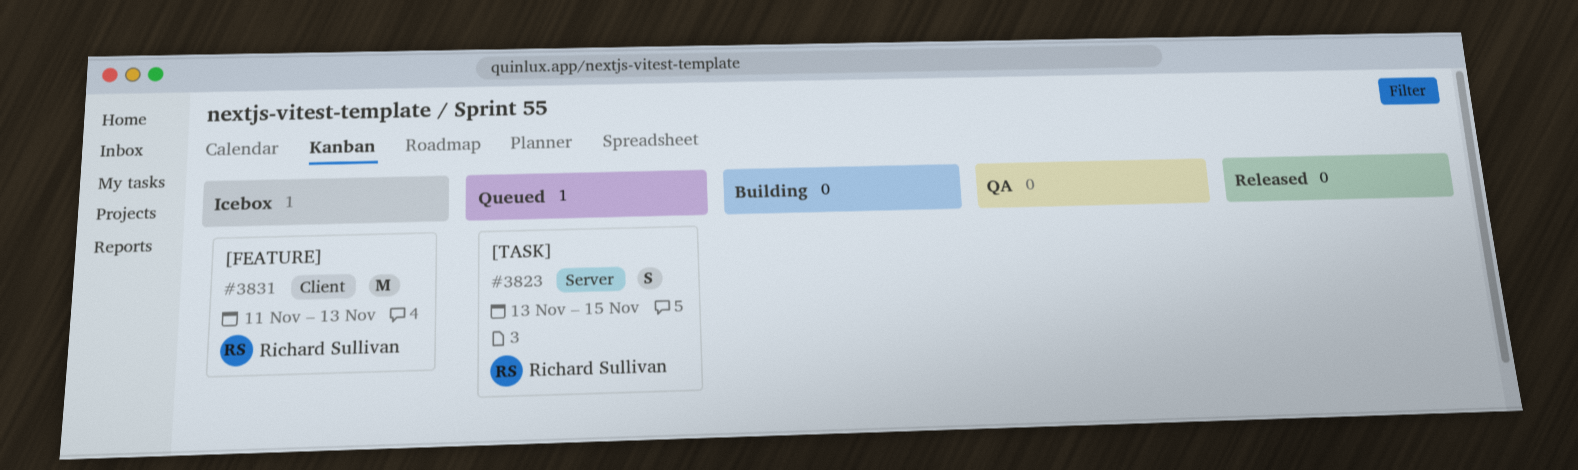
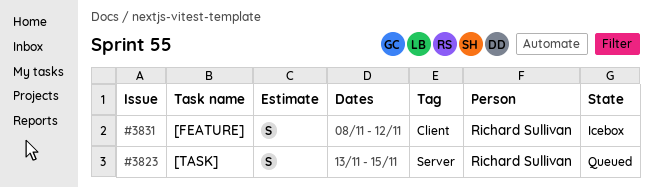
#3831, estimate: M -> S
#3831, start: Nov 11 -> Nov 8
#3831, due: Nov 13 -> Nov 12

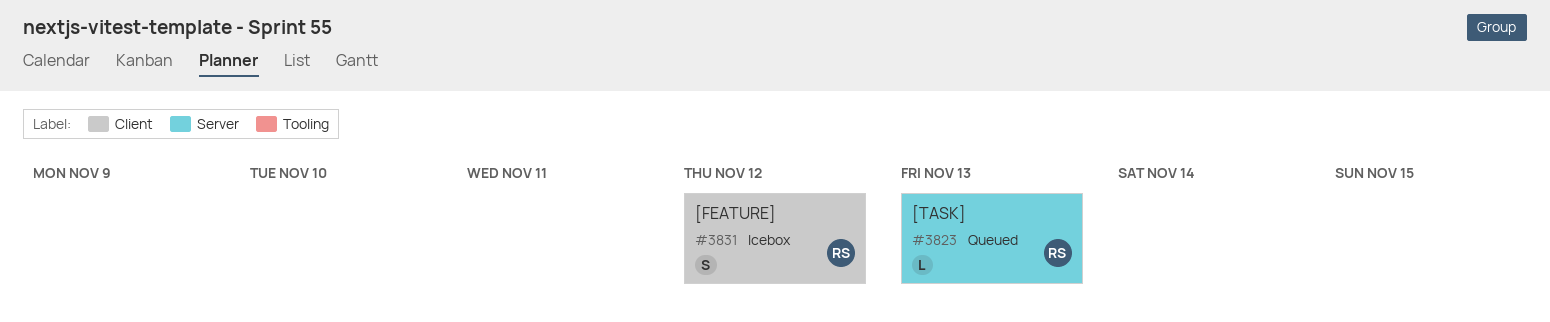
#3823, estimate: S -> L
#3823, due: Nov 15 -> Nov 13

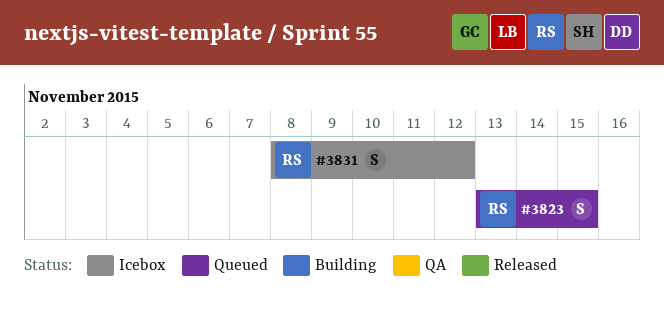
#3823, estimate: L -> S
#3823, due: Nov 13 -> Nov 15

